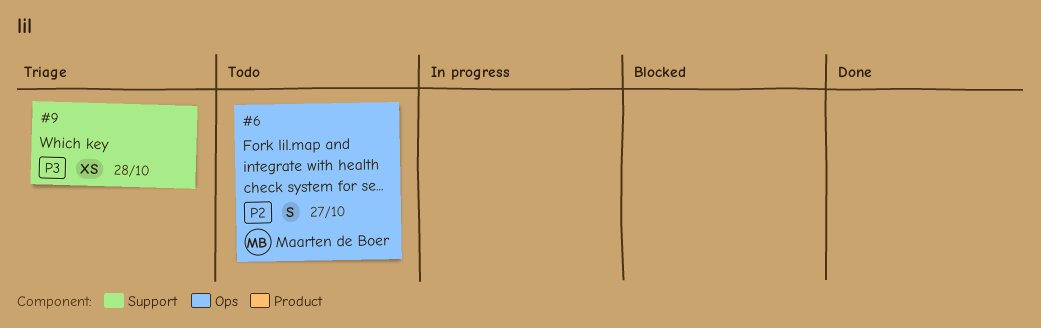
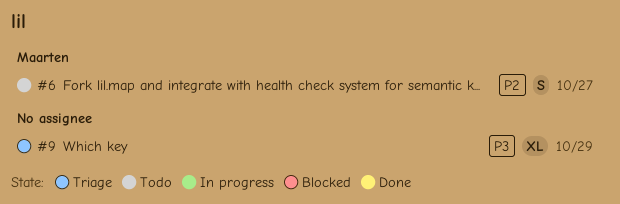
#9, estimate: XS -> XL
#9, due: Oct 28 -> Oct 29

